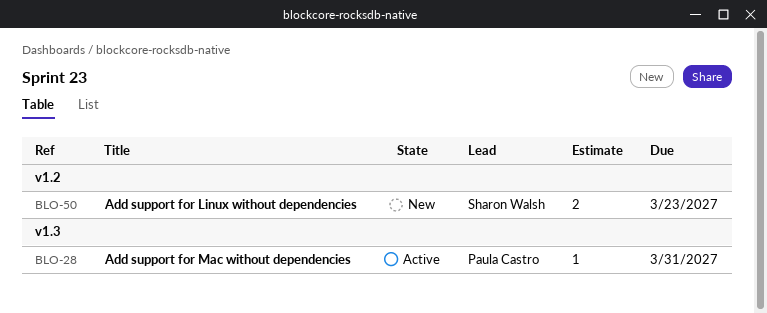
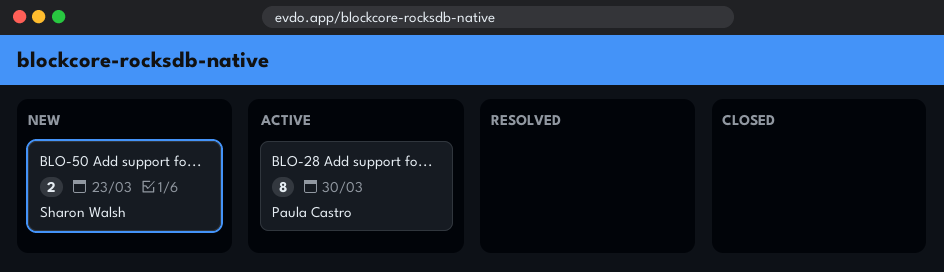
BLO-28, estimate: 1 -> 8
BLO-28, due: Mar 31 -> Mar 30

